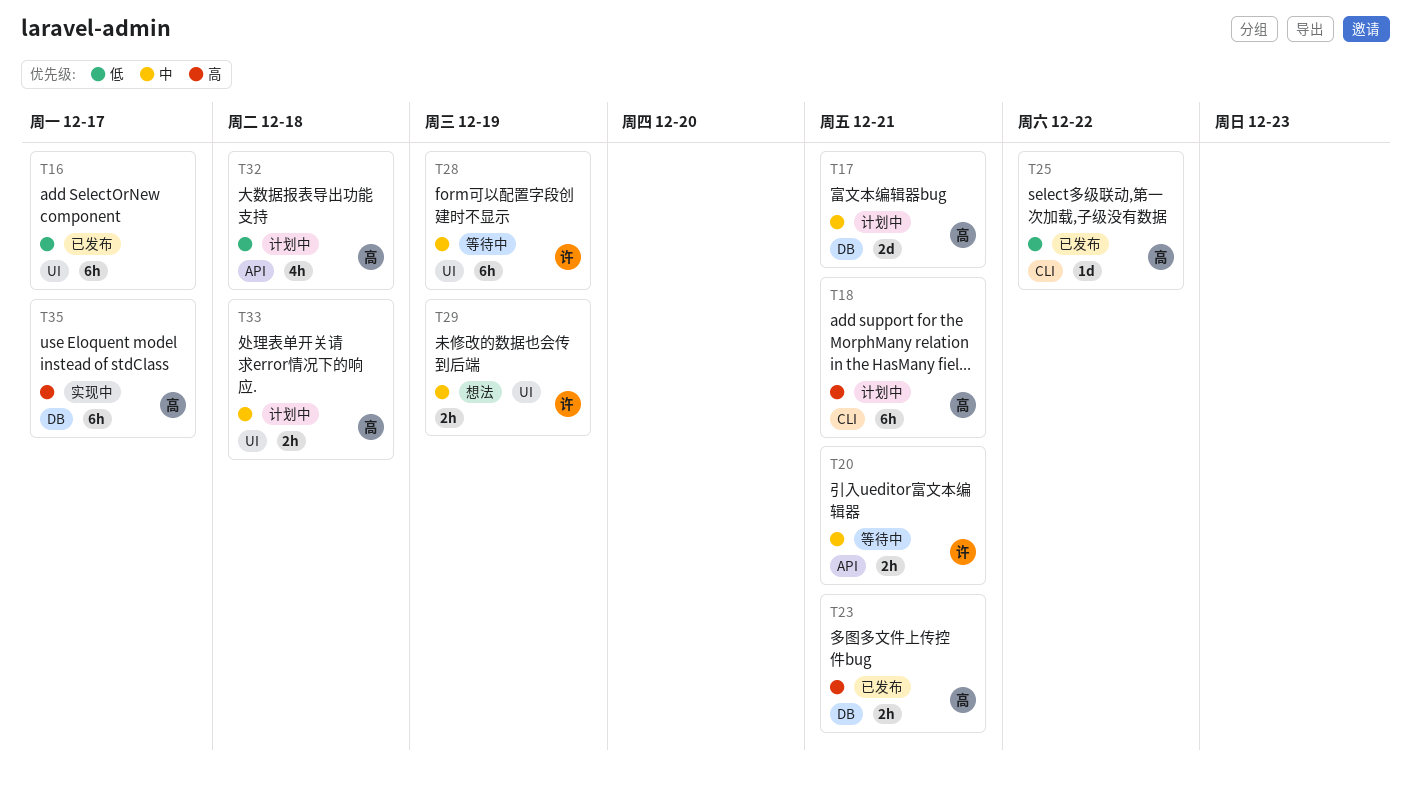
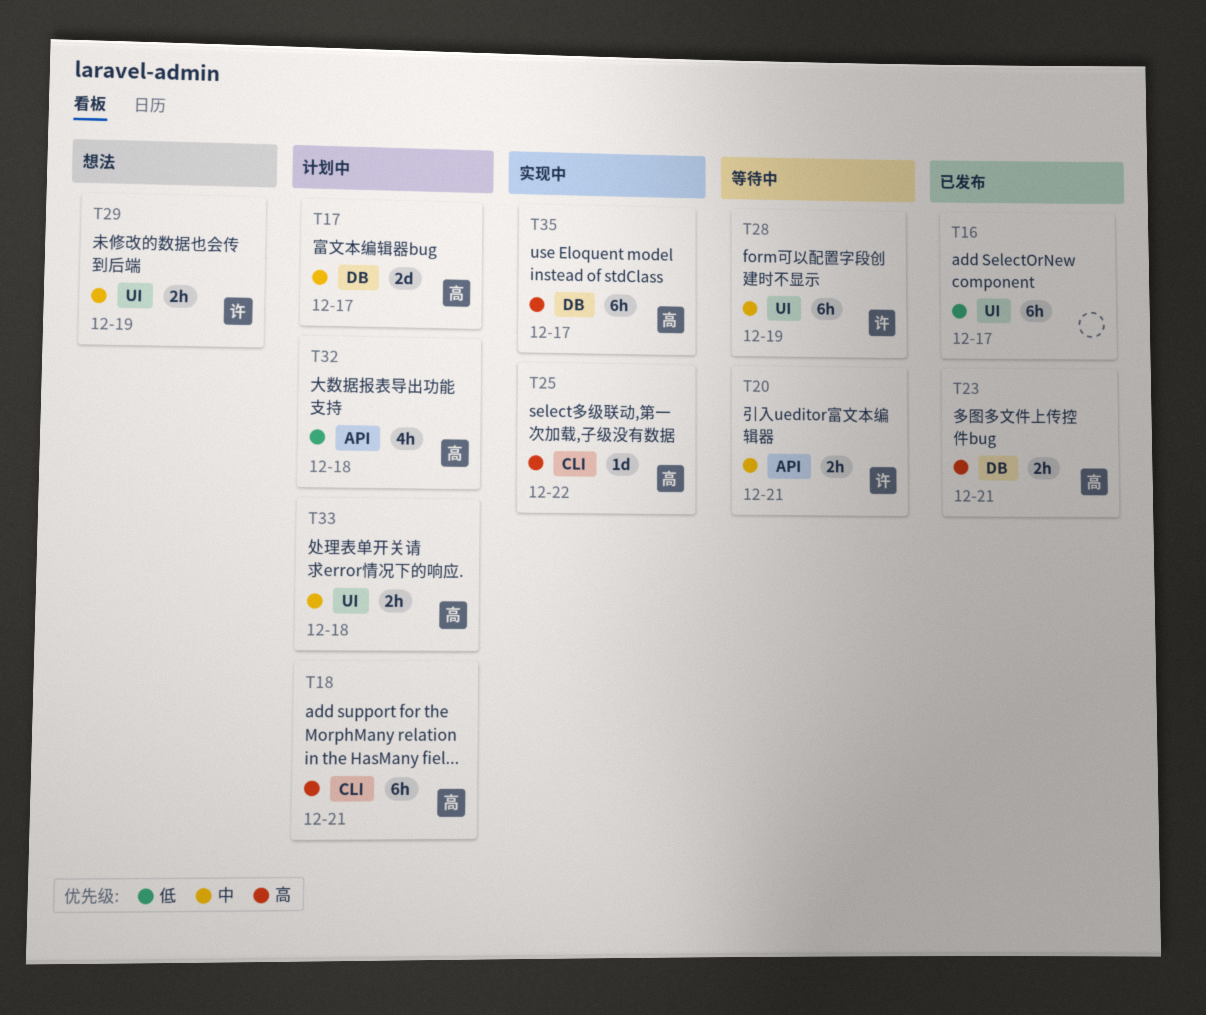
T17, due: Dec 21 -> Dec 17
T25, status: 已发布 -> 实现中
T25, priority: 低 -> 高

